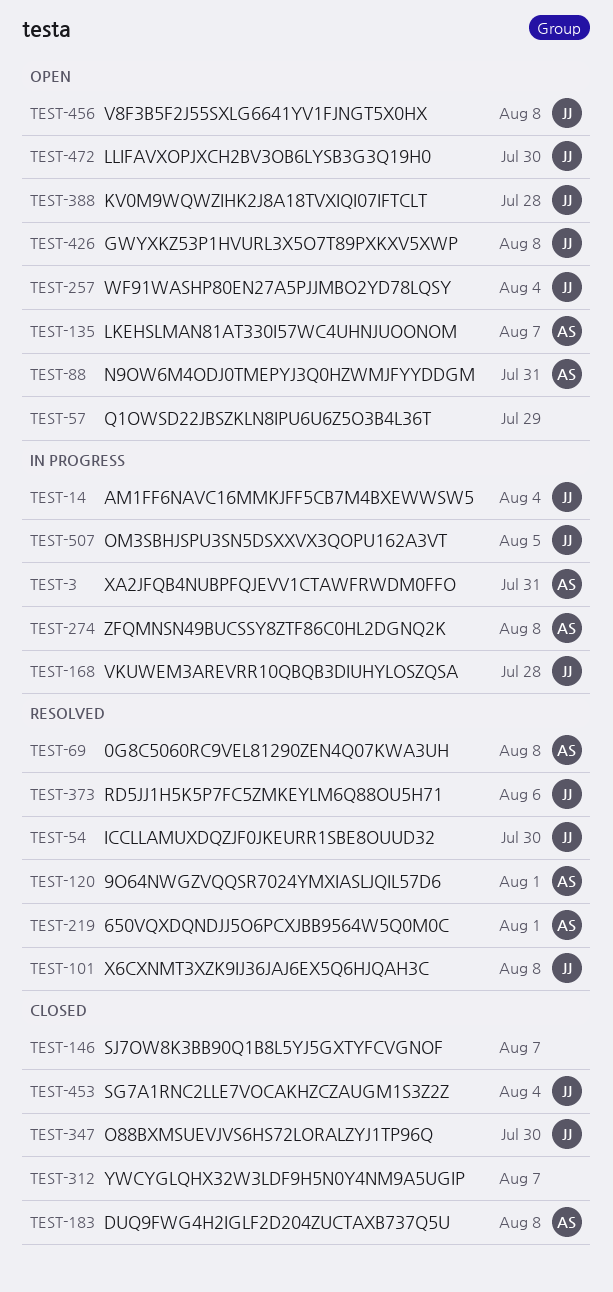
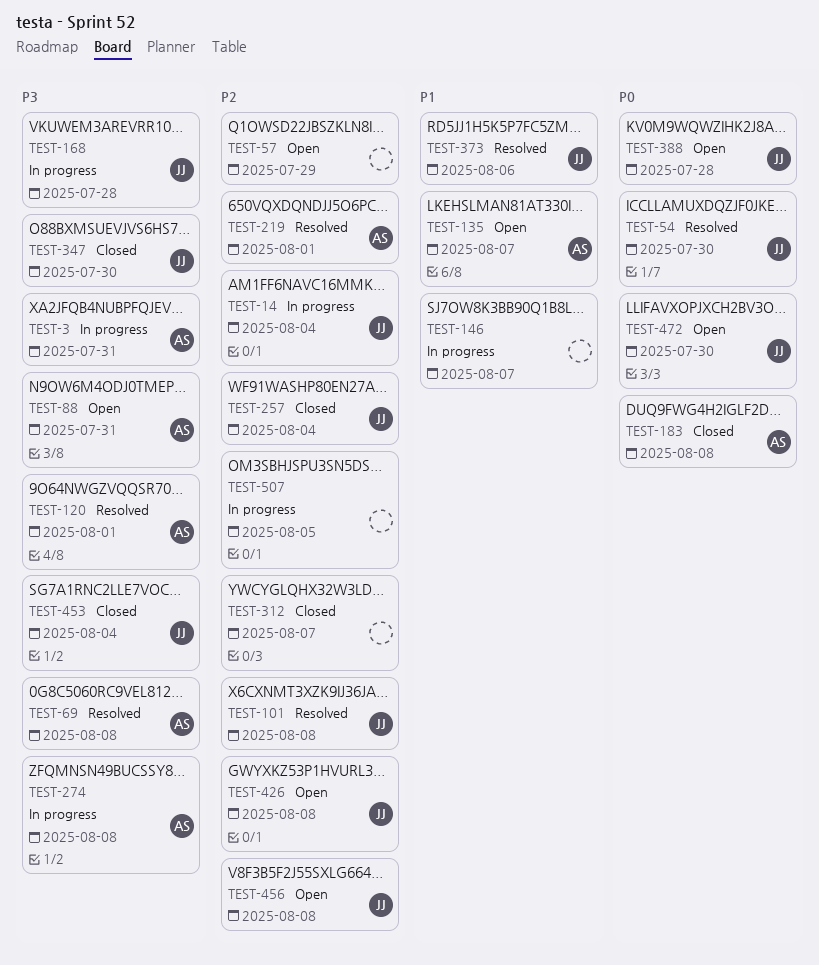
TEST-146, status: Closed -> In progress
TEST-257, status: Open -> Closed
TEST-507, owner: JJ -> none

